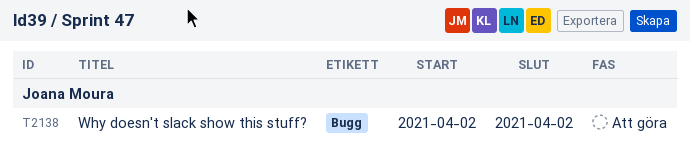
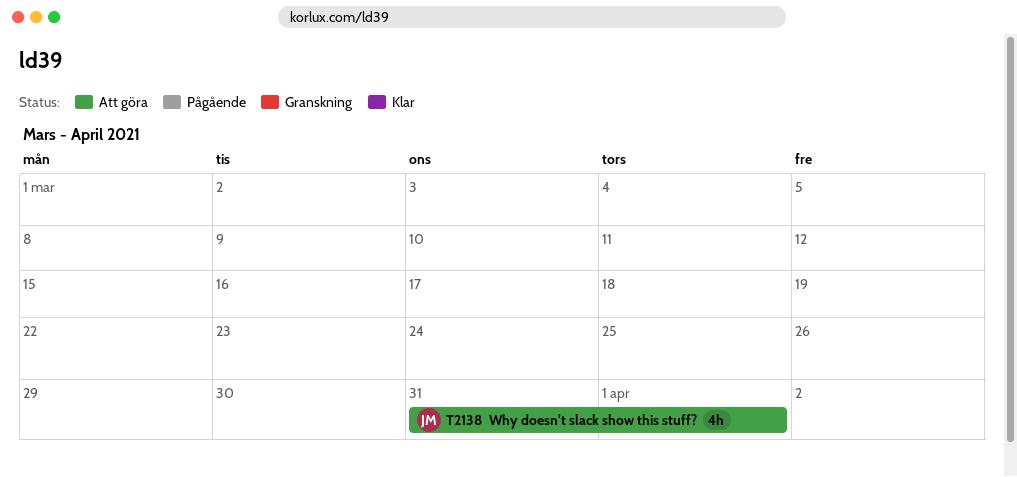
T2138, start: Apr 2 -> Mar 31
T2138, due: Apr 2 -> Apr 1

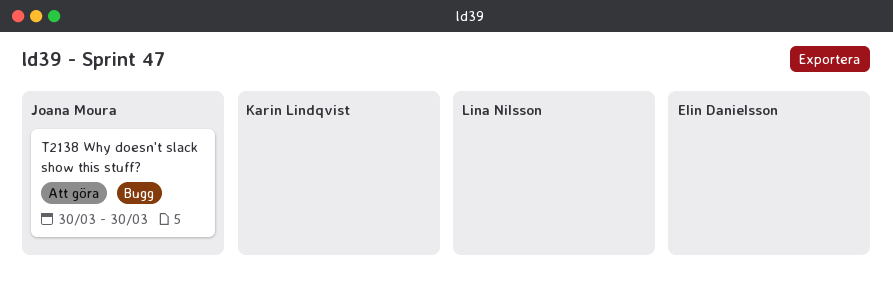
T2138, start: Mar 31 -> Mar 30
T2138, due: Apr 1 -> Mar 30

